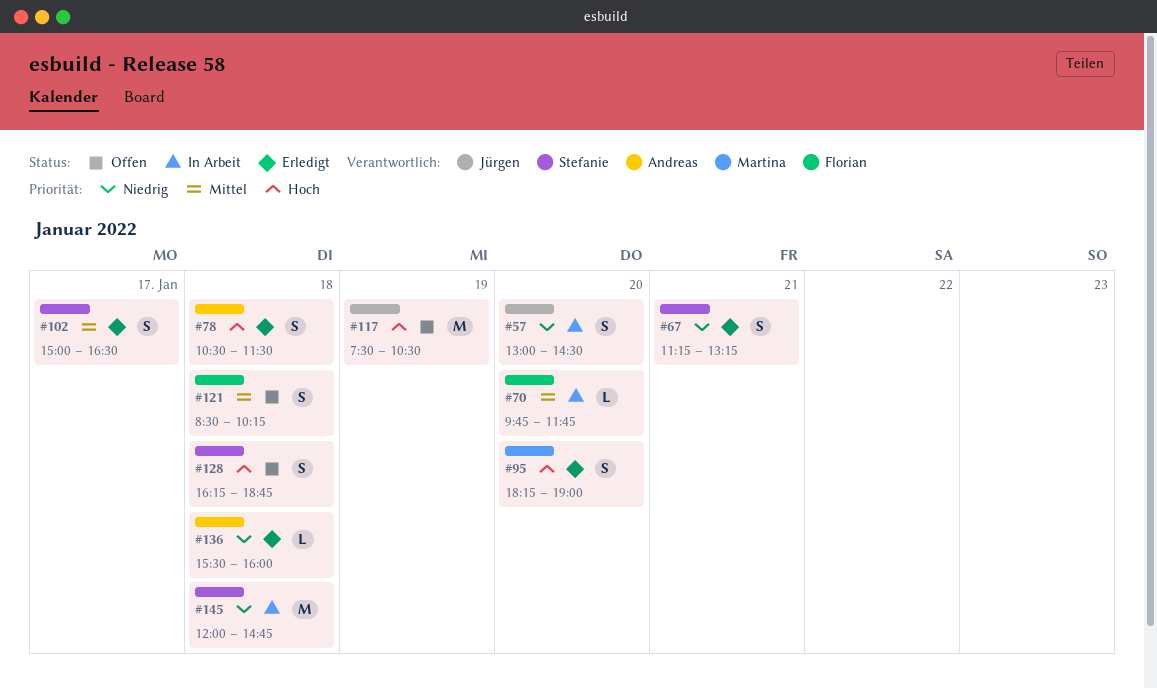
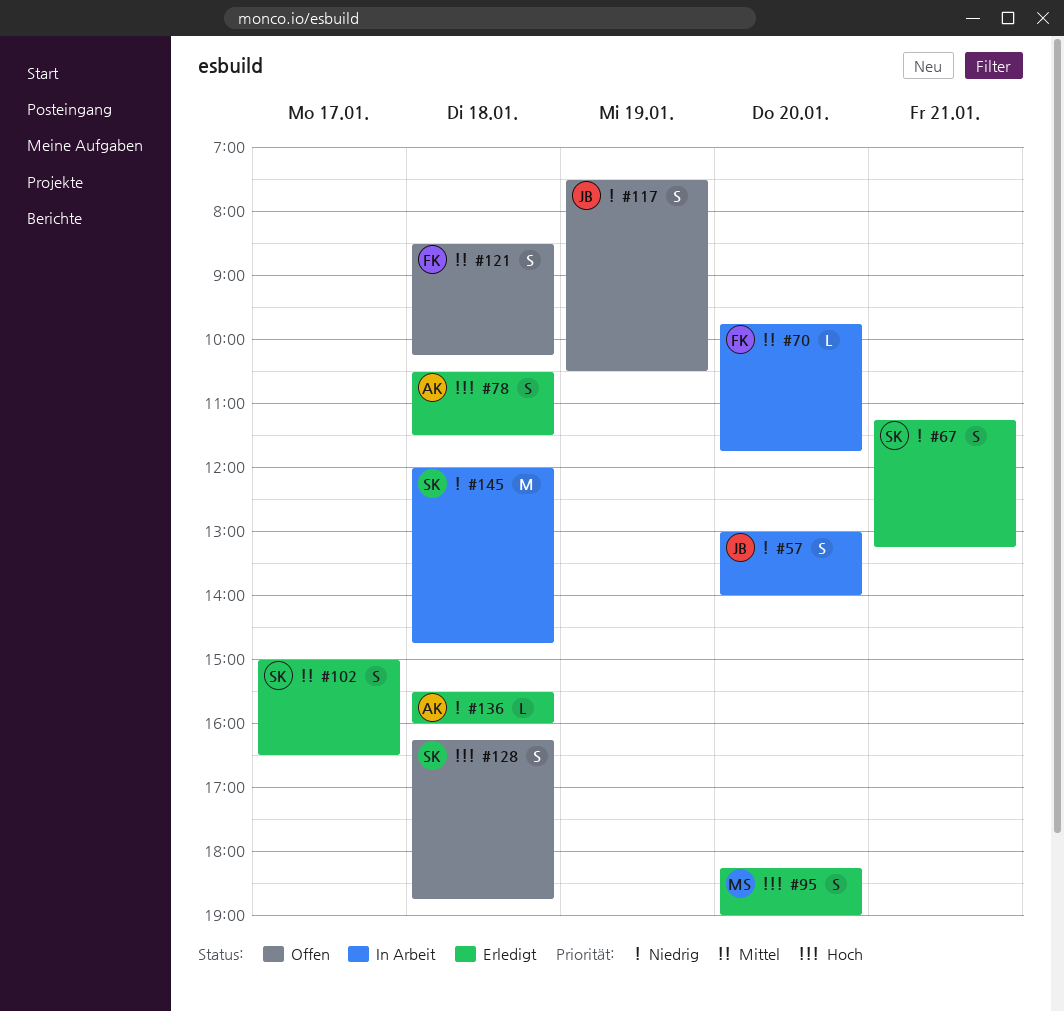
#57, ends: 14:30 -> 14:00
#117, priority: Hoch -> Niedrig
#117, estimate: M -> S

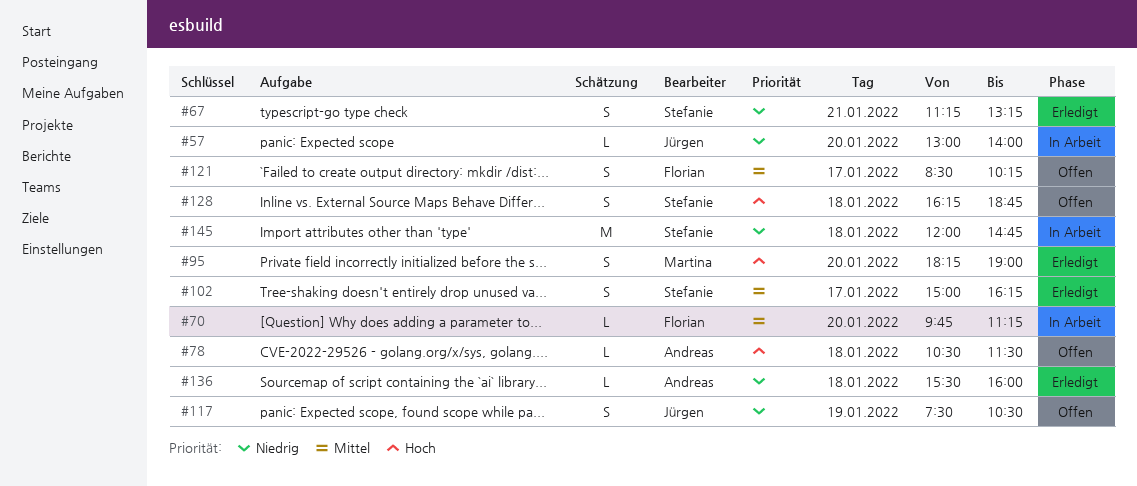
#57, estimate: S -> L
#70, ends: 11:45 -> 11:15
#78, status: Erledigt -> Offen
#78, estimate: S -> L
#102, ends: 16:30 -> 16:15
#121, day: Jan 18 -> Jan 17

